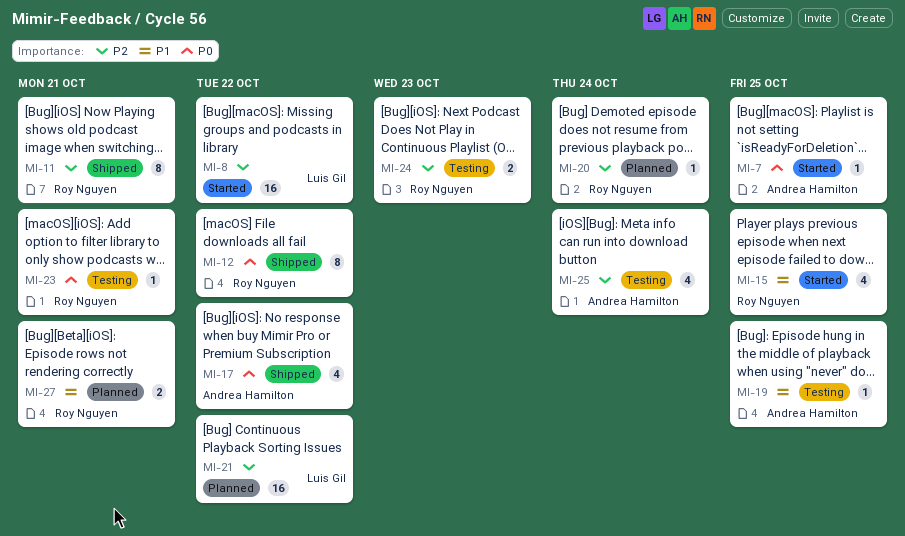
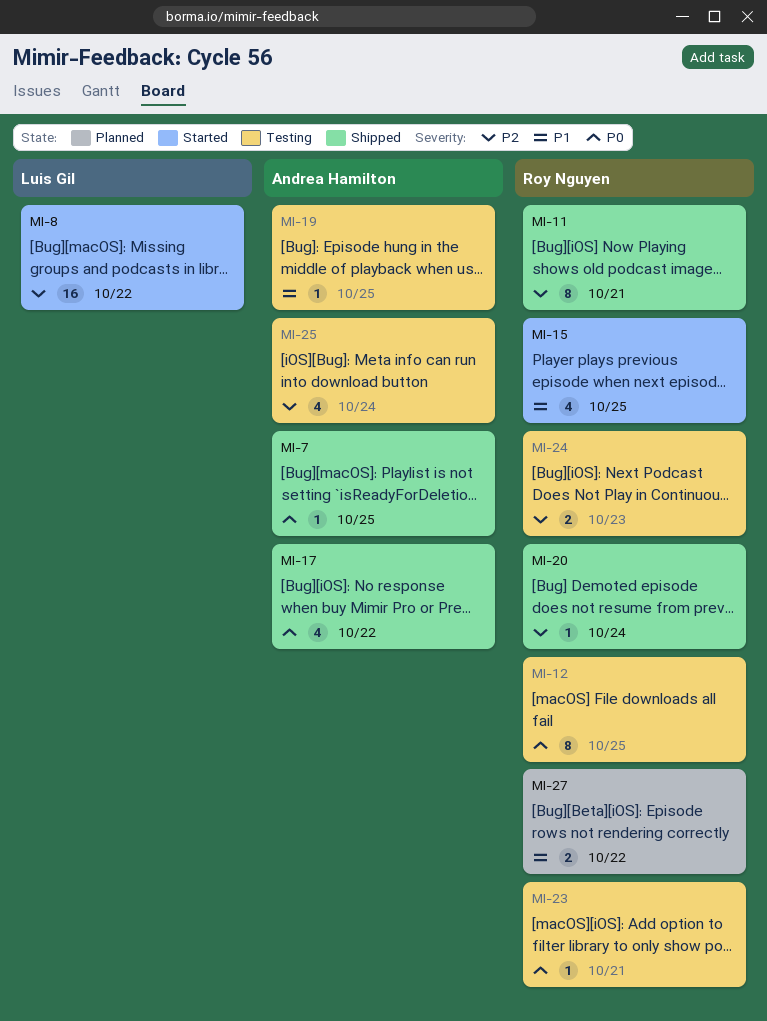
MI-7, status: Started -> Shipped
MI-12, status: Shipped -> Testing
MI-12, due: Oct 22 -> Oct 25
MI-20, status: Planned -> Shipped
MI-21: present -> none
MI-27, due: Oct 21 -> Oct 22

